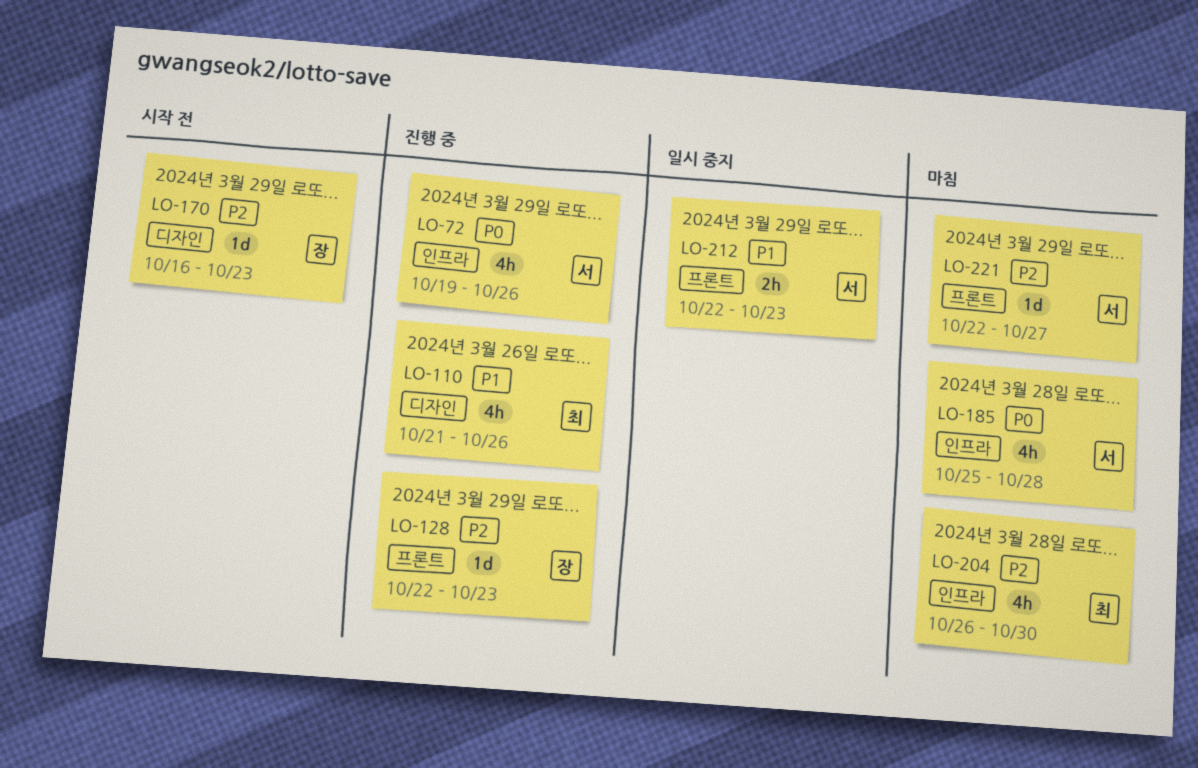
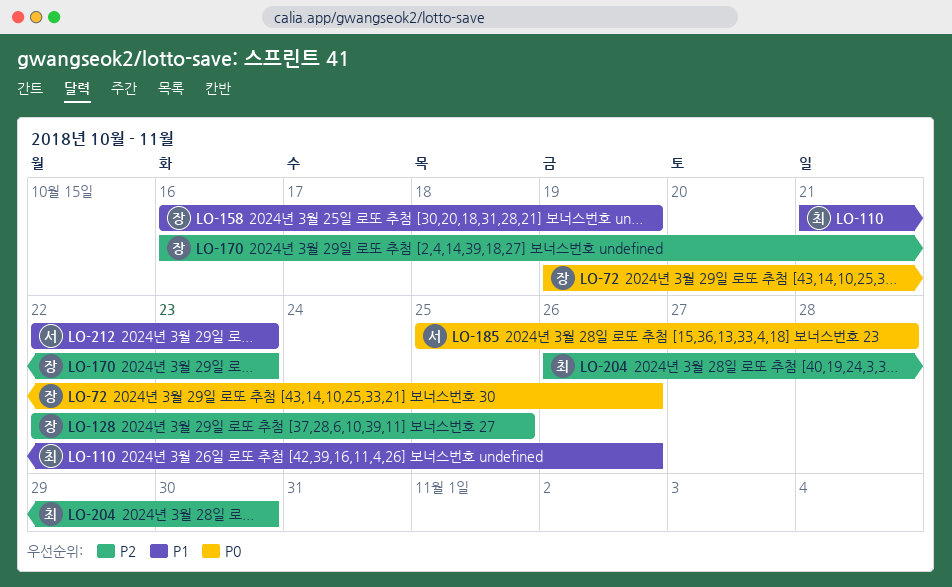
LO-72, owner: 서 -> 장
LO-128, due: Oct 23 -> Oct 25
LO-158: none -> present
LO-221: present -> none

